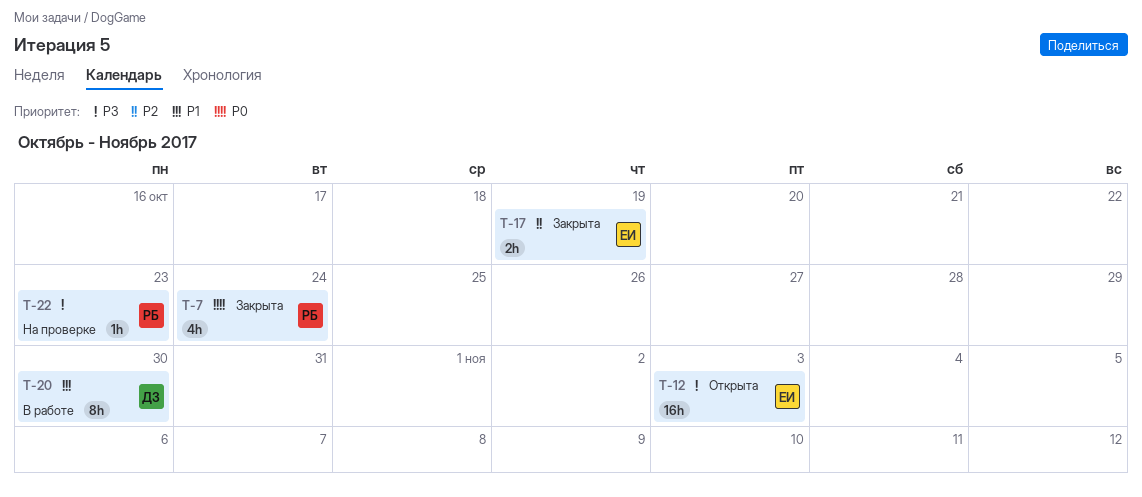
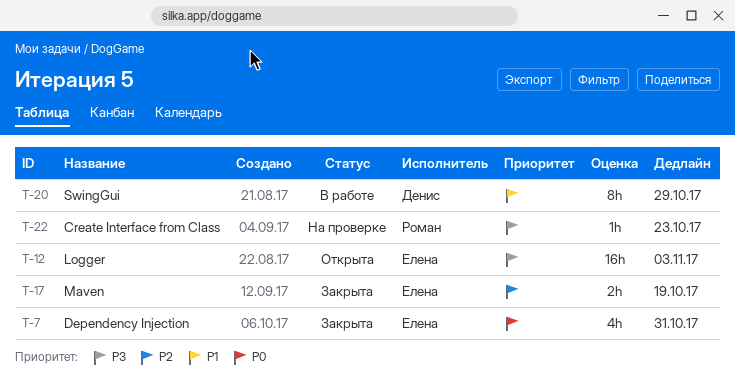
T-7, owner: Роман -> Елена
T-7, due: Oct 24 -> Oct 31
T-20, due: Oct 30 -> Oct 29

